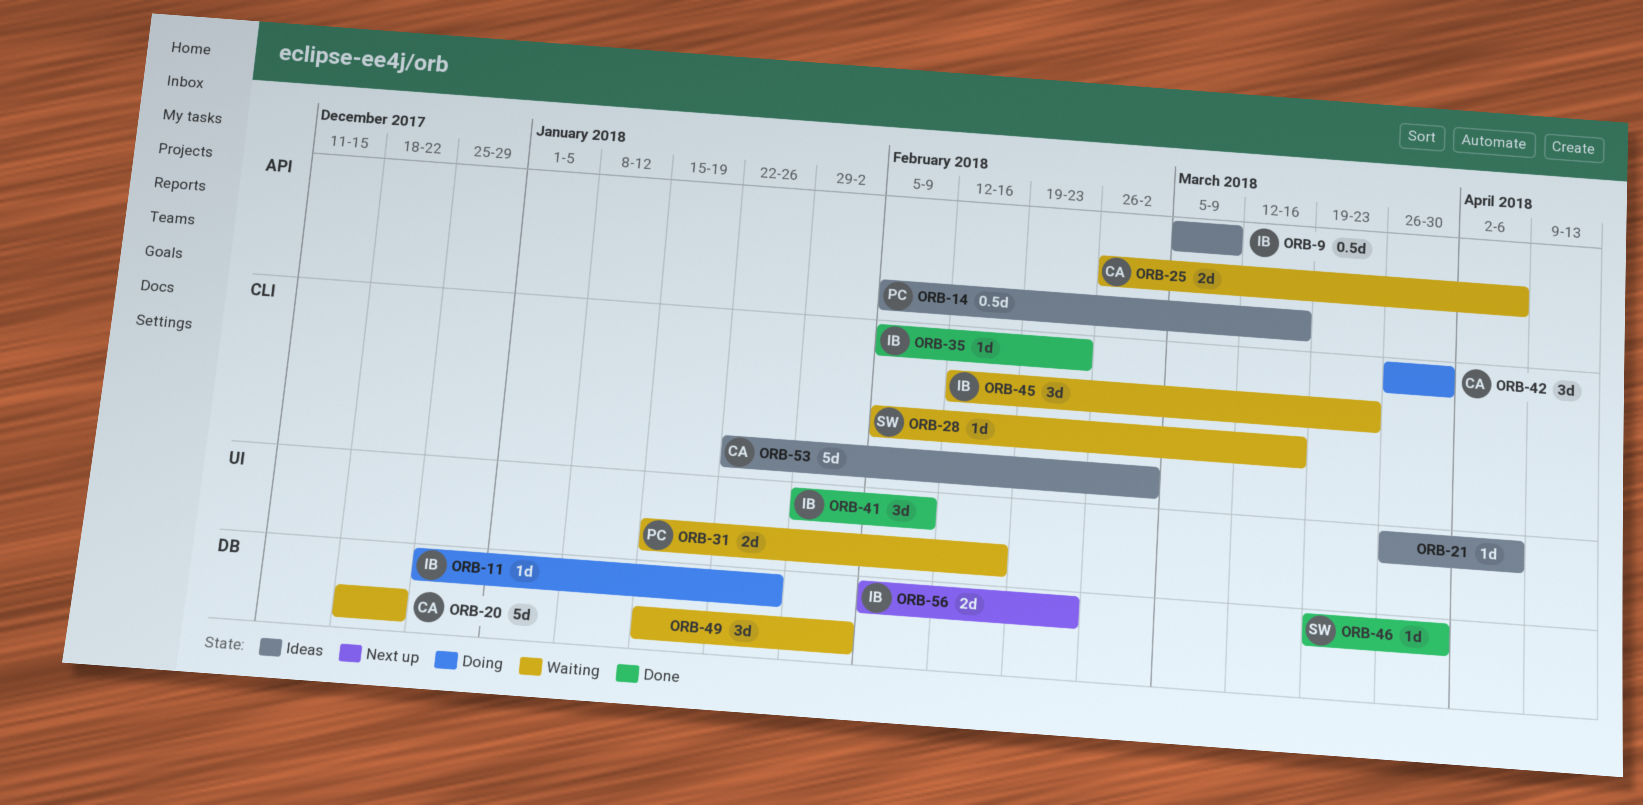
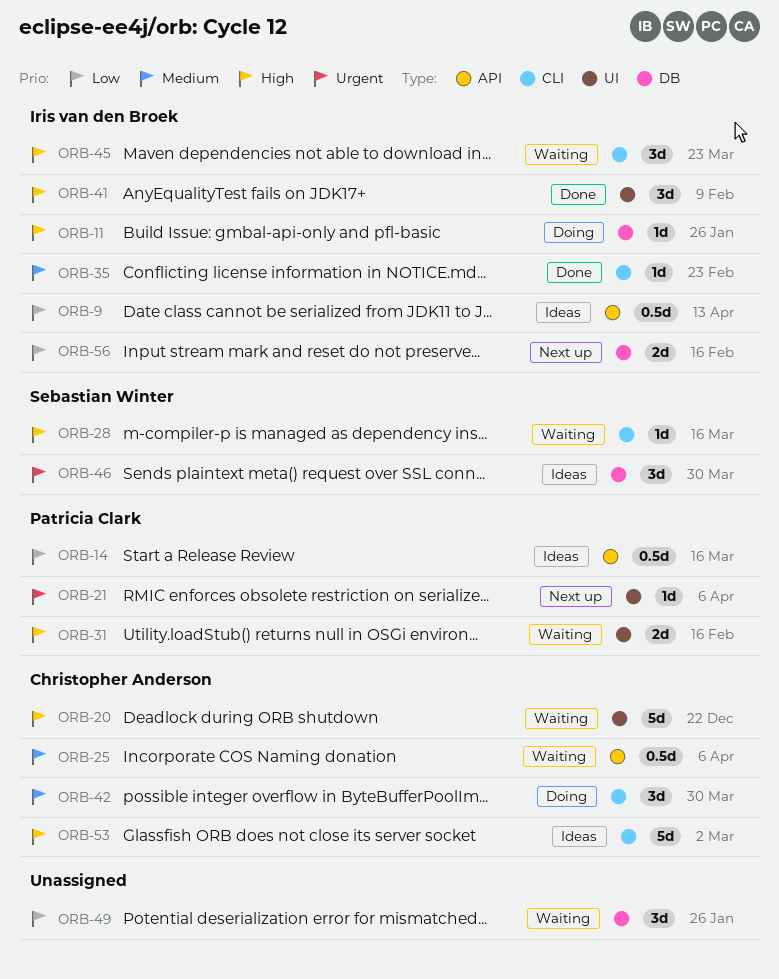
ORB-9, due: Mar 9 -> Apr 13
ORB-20, label: DB -> UI
ORB-21, status: Ideas -> Next up
ORB-21, owner: none -> Patricia Clark
ORB-25, estimate: 2d -> 0.5d
ORB-46, status: Done -> Ideas
ORB-46, estimate: 1d -> 3d
ORB-49, due: Feb 2 -> Jan 26
ORB-56, due: Feb 23 -> Feb 16

